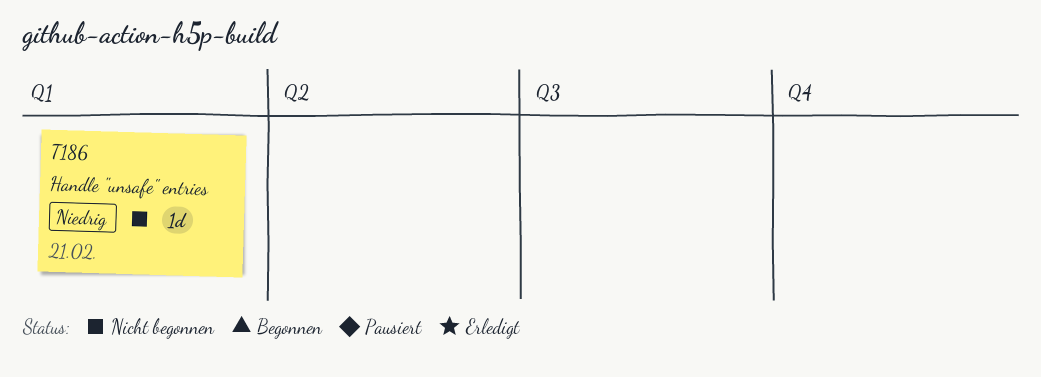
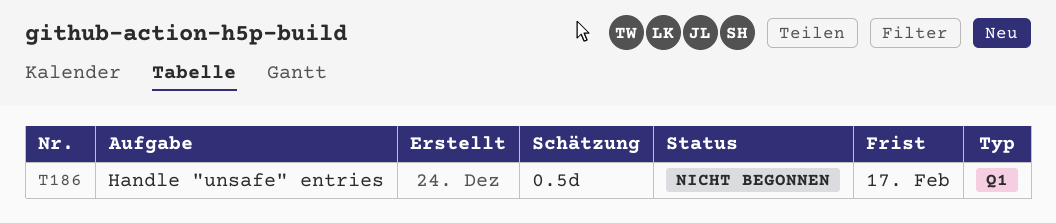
T186, estimate: 1d -> 0.5d
T186, due: Feb 21 -> Feb 17

